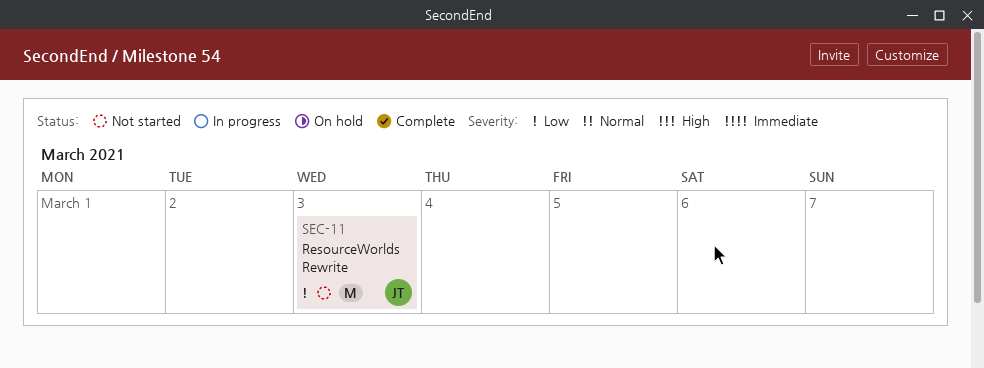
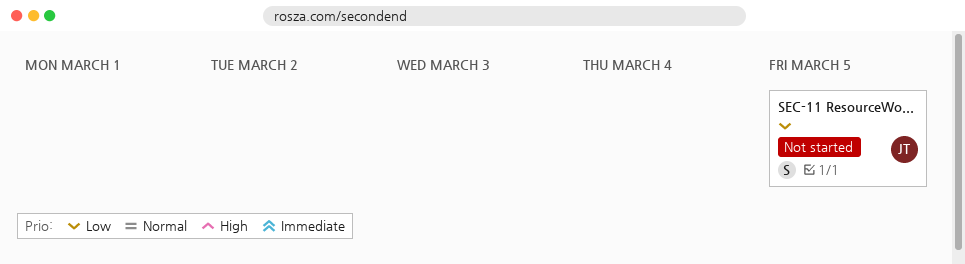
SEC-11, estimate: M -> S
SEC-11, due: Mar 3 -> Mar 5

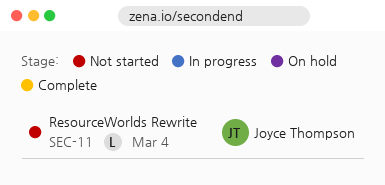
SEC-11, estimate: S -> L
SEC-11, due: Mar 5 -> Mar 4

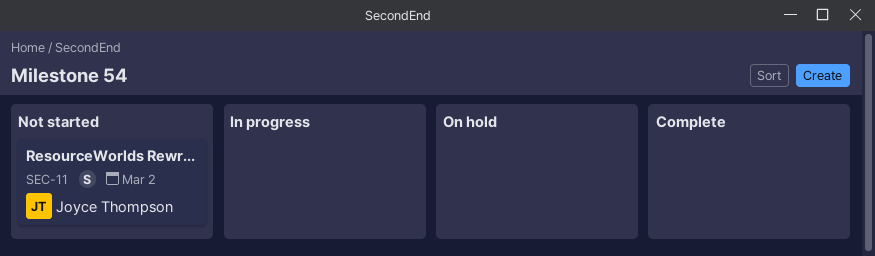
SEC-11, estimate: L -> S
SEC-11, due: Mar 4 -> Mar 2

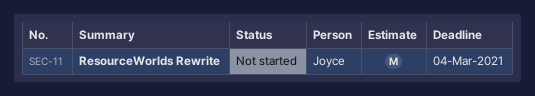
SEC-11, estimate: S -> M
SEC-11, due: Mar 2 -> Mar 4

